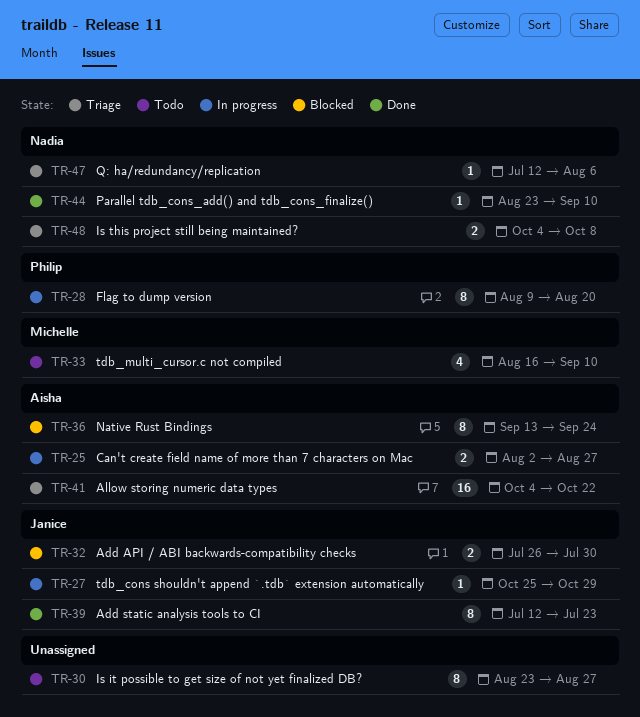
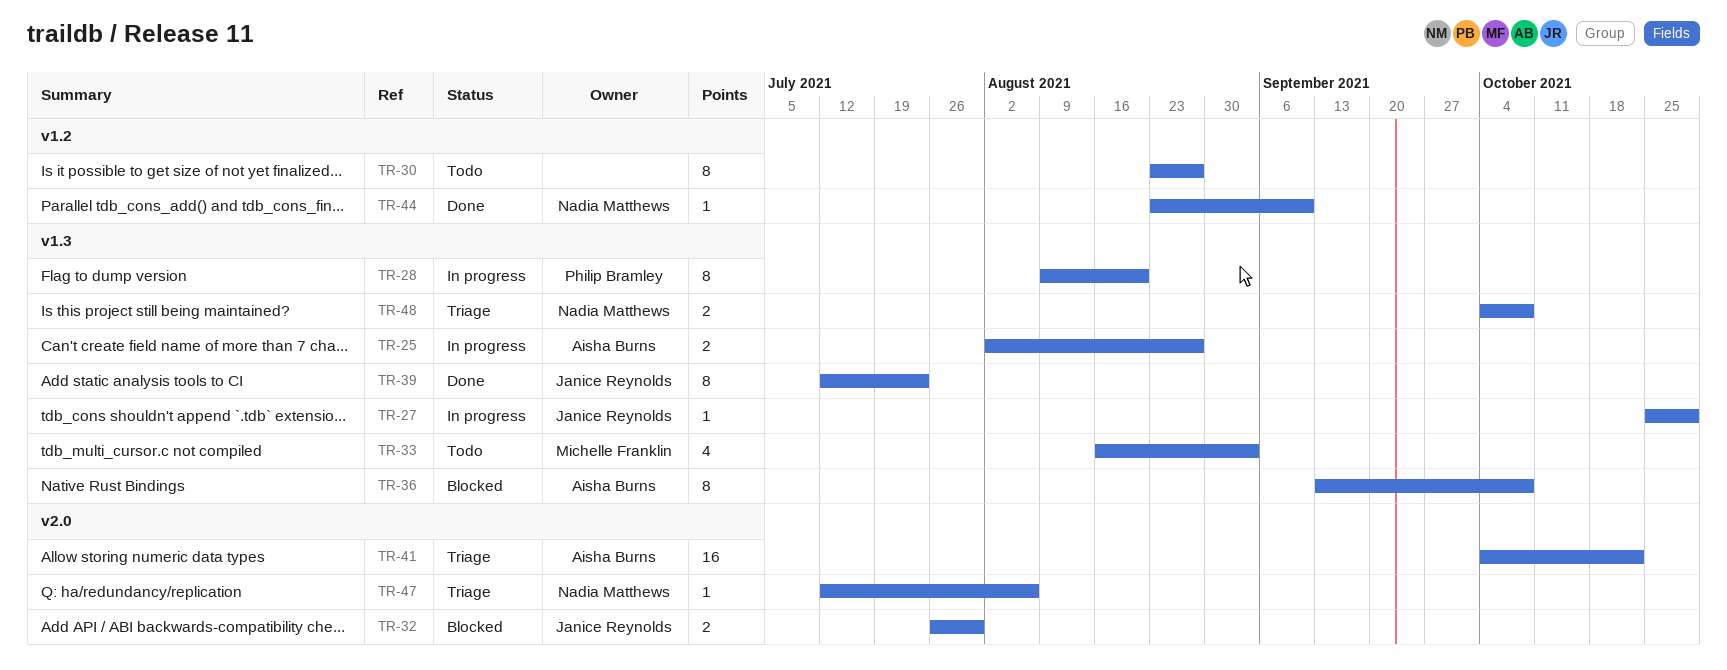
TR-33, due: Sep 10 -> Sep 3
TR-36, due: Sep 24 -> Oct 8

